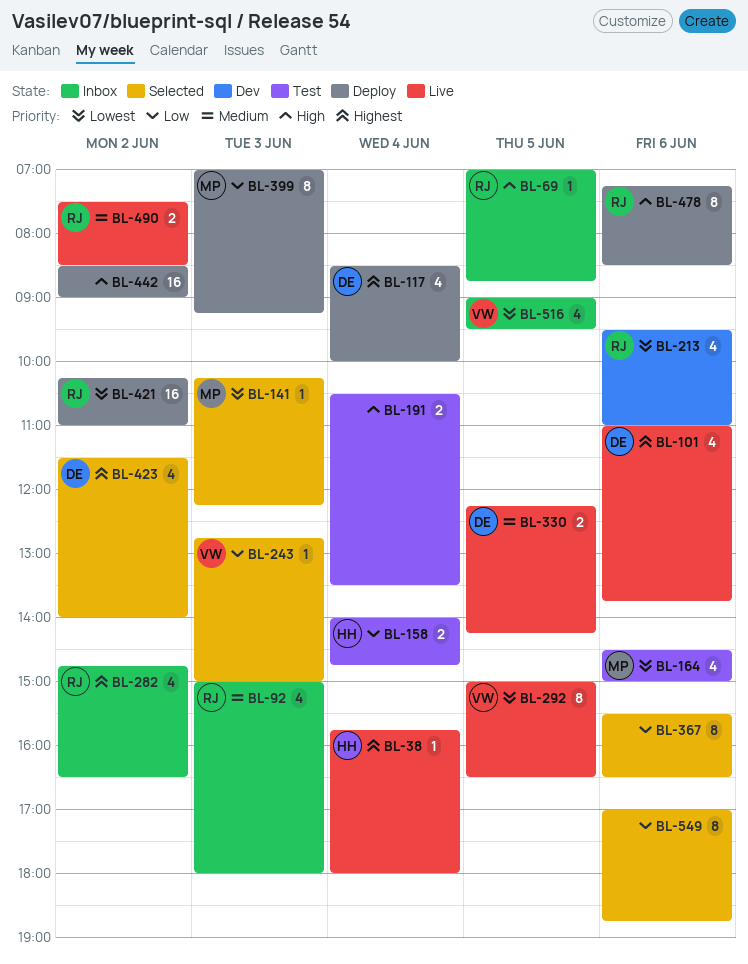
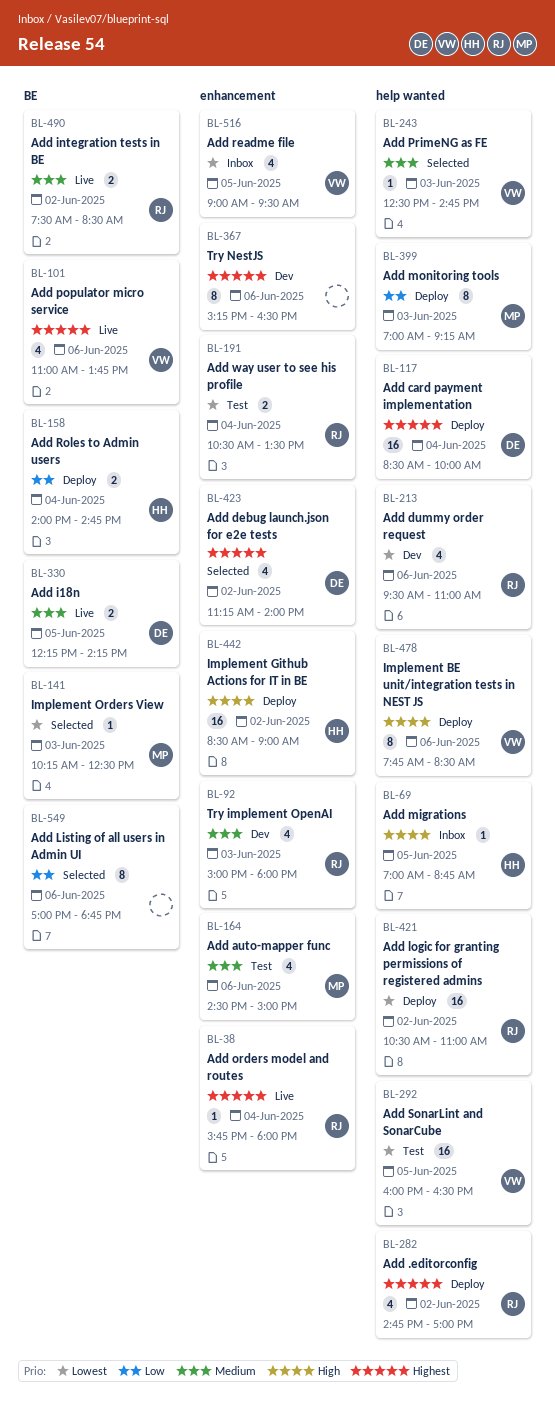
BL-38, owner: HH -> RJ
BL-69, owner: RJ -> HH
BL-92, status: Inbox -> Dev
BL-101, owner: DE -> VW
BL-117, estimate: 4 -> 16
BL-141, ends: 12:15 -> 12:30
BL-158, status: Test -> Deploy
BL-164, priority: Lowest -> Medium
BL-191, owner: none -> RJ
BL-191, priority: High -> Lowest
BL-243, priority: Low -> Medium
BL-243, begins: 12:45 -> 12:30
BL-243, ends: 15:00 -> 14:45
BL-282, status: Inbox -> Deploy
BL-282, ends: 16:30 -> 17:00
BL-292, status: Live -> Test
BL-292, estimate: 8 -> 16
BL-292, begins: 15:00 -> 16:00
BL-367, status: Selected -> Dev
BL-367, priority: Low -> Highest
BL-367, begins: 15:30 -> 15:15
BL-421, begins: 10:15 -> 10:30
BL-423, begins: 11:30 -> 11:15
BL-442, owner: none -> HH
BL-478, owner: RJ -> VW
BL-478, begins: 07:15 -> 07:45

